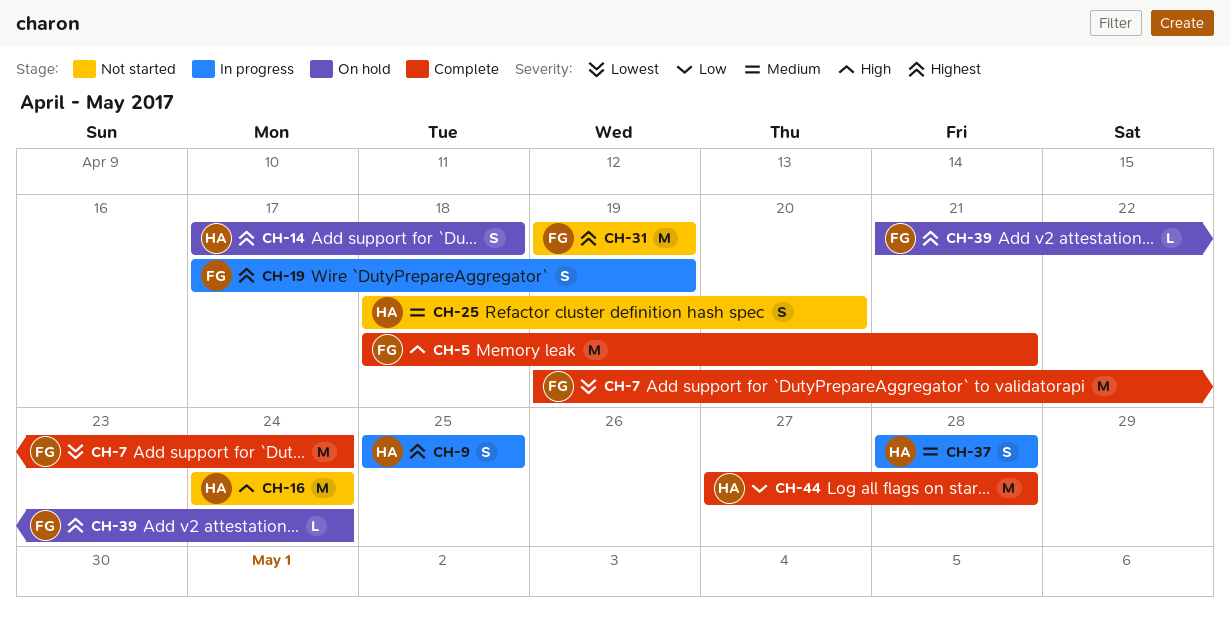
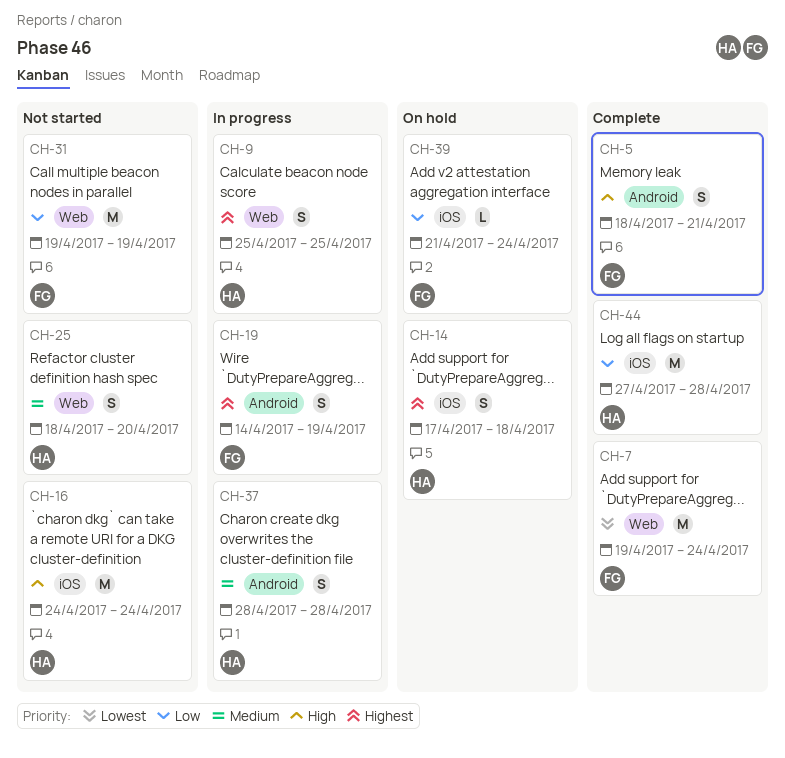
CH-5, estimate: M -> S
CH-19, start: Apr 17 -> Apr 14
CH-31, priority: Highest -> Low
CH-39, priority: Highest -> Low

